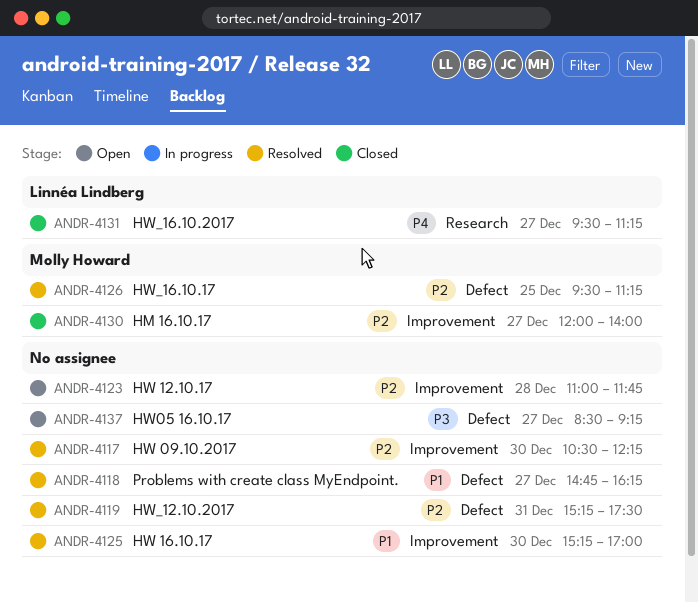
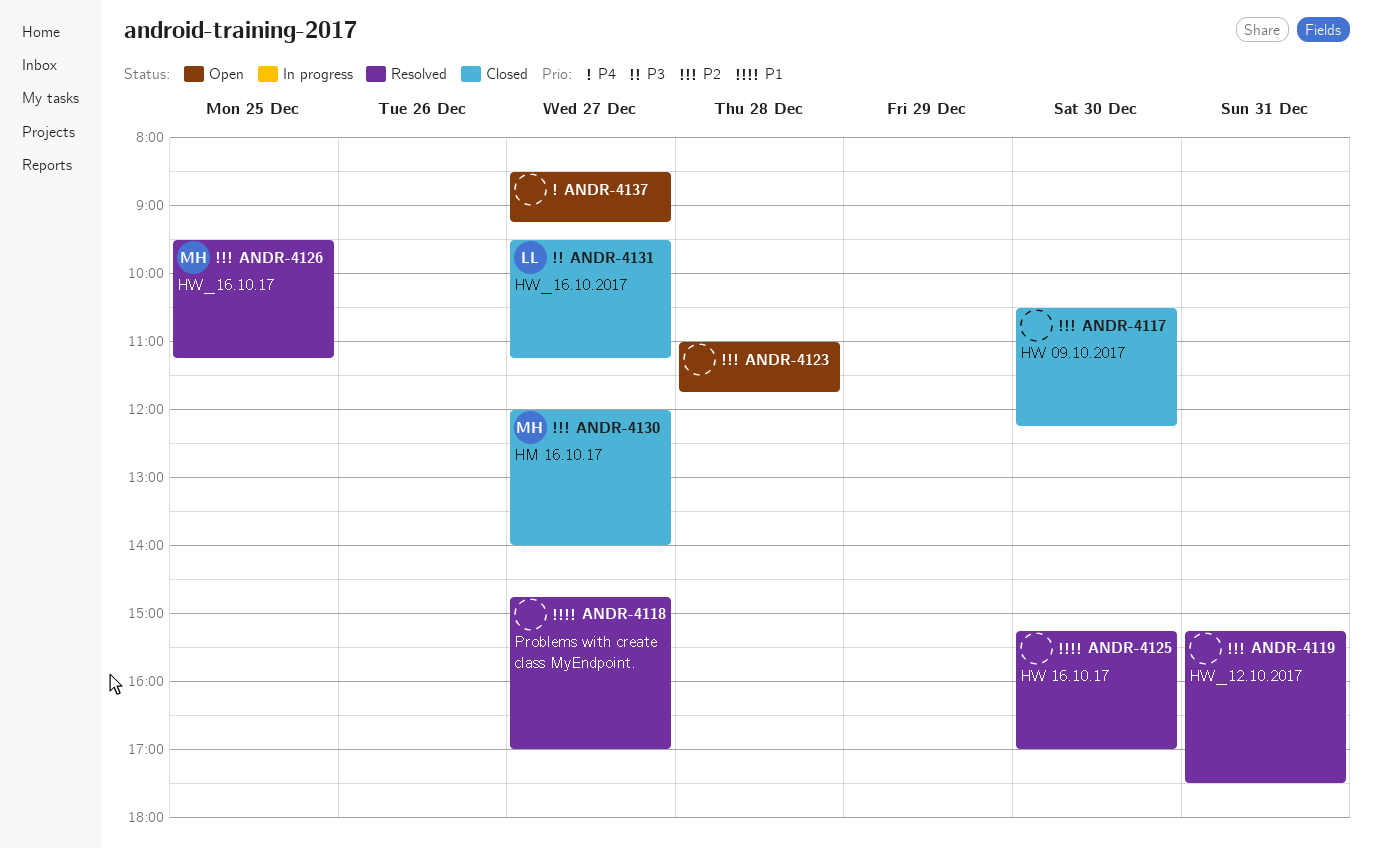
ANDR-4117, status: Resolved -> Closed
ANDR-4118, ends: 16:15 -> 17:00
ANDR-4131, priority: P4 -> P3
ANDR-4137, priority: P3 -> P4

